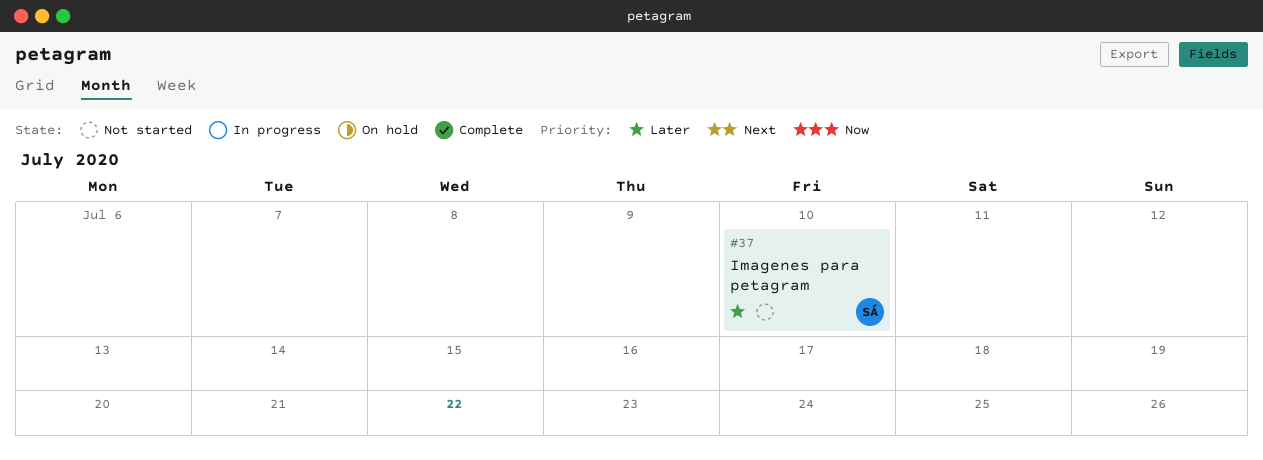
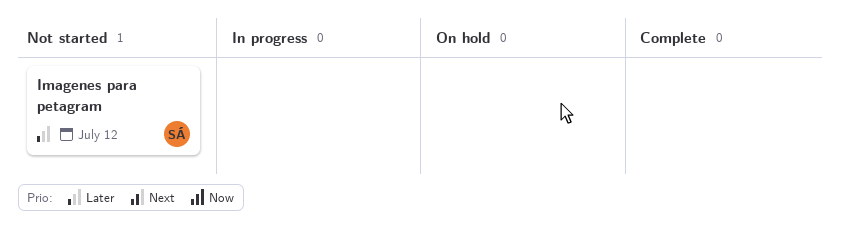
Imagenes para petagram, due: Jul 10 -> Jul 12

